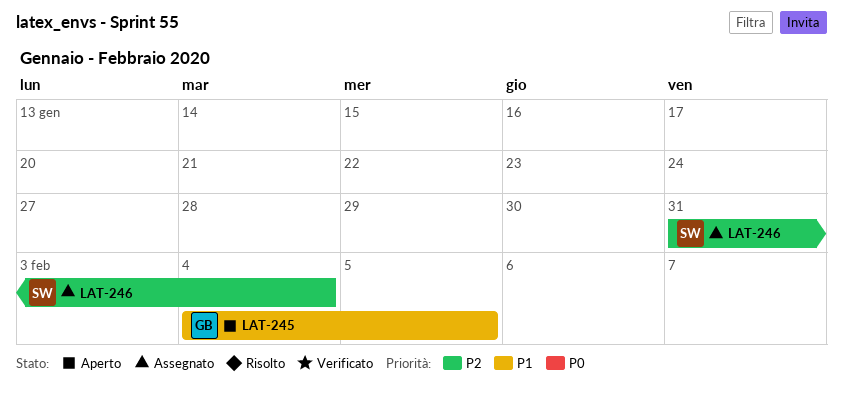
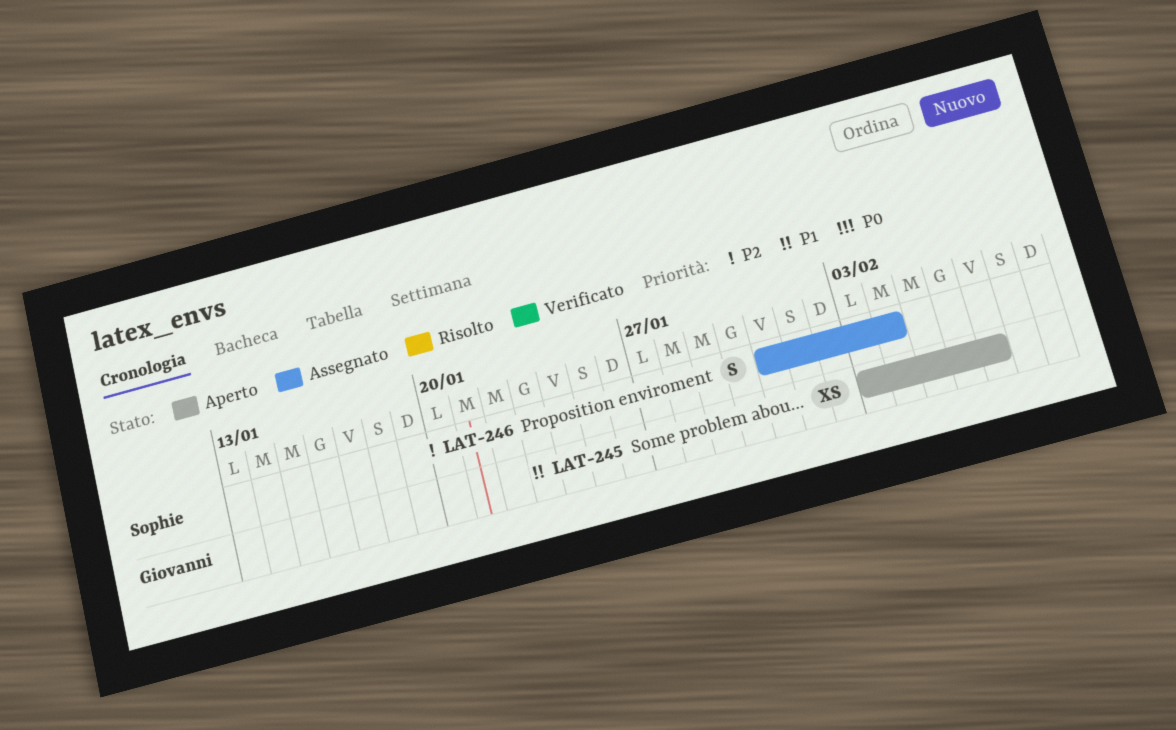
LAT-245, start: Feb 4 -> Feb 3
LAT-245, due: Feb 5 -> Feb 7

